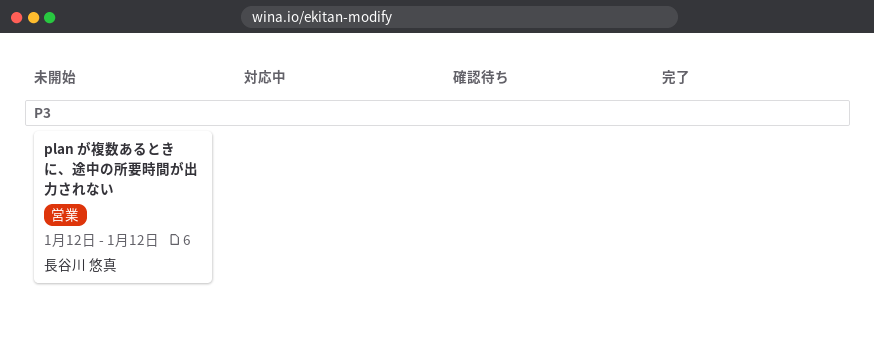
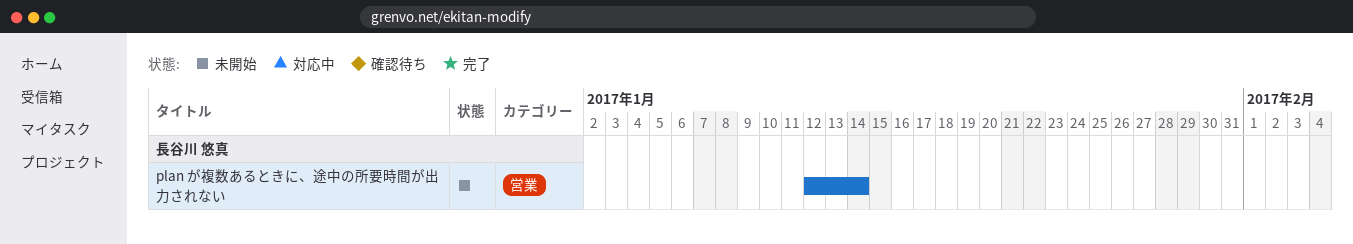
plan が複数あるときに、途中の所要時間が出力されない, due: Jan 12 -> Jan 14

